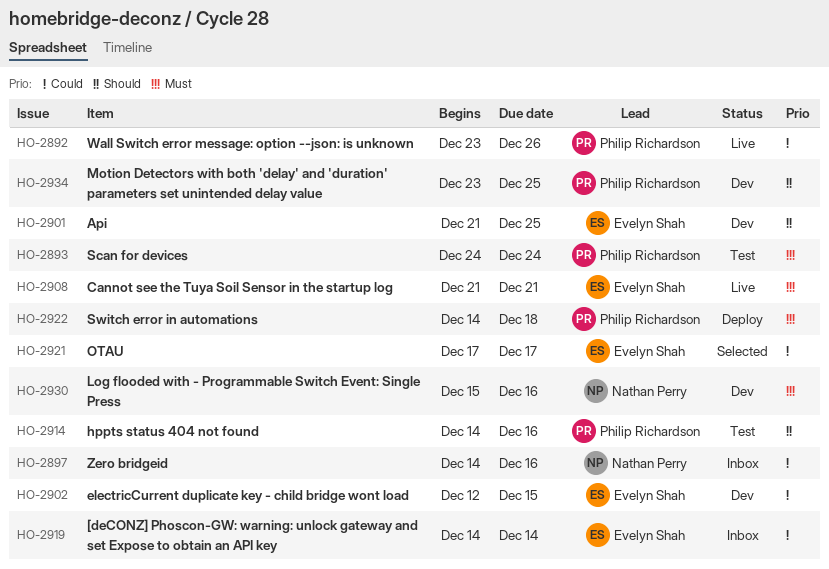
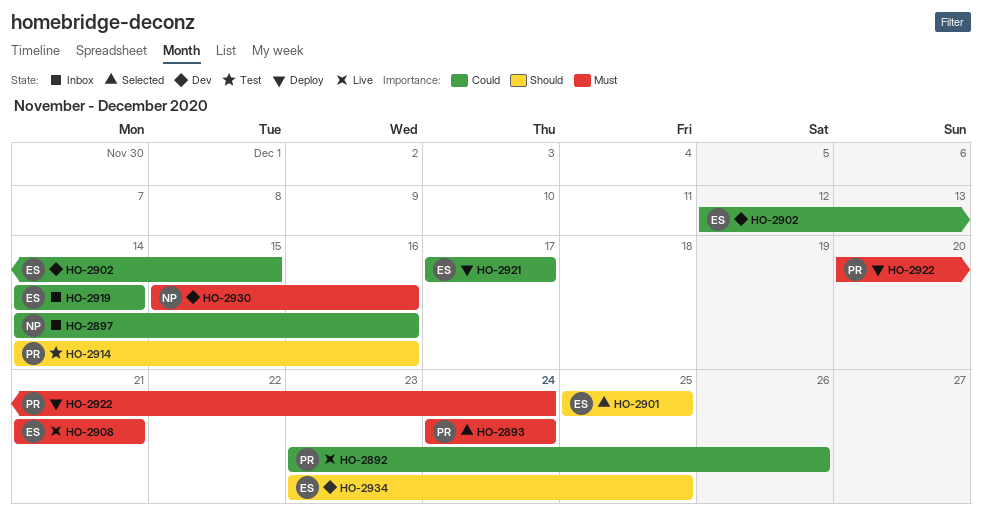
HO-2893, status: Test -> Selected
HO-2901, status: Dev -> Selected
HO-2901, start: Dec 21 -> Dec 25
HO-2921, status: Selected -> Deploy
HO-2922, start: Dec 14 -> Dec 20
HO-2922, due: Dec 18 -> Dec 24
HO-2934, owner: Philip Richardson -> Evelyn Shah

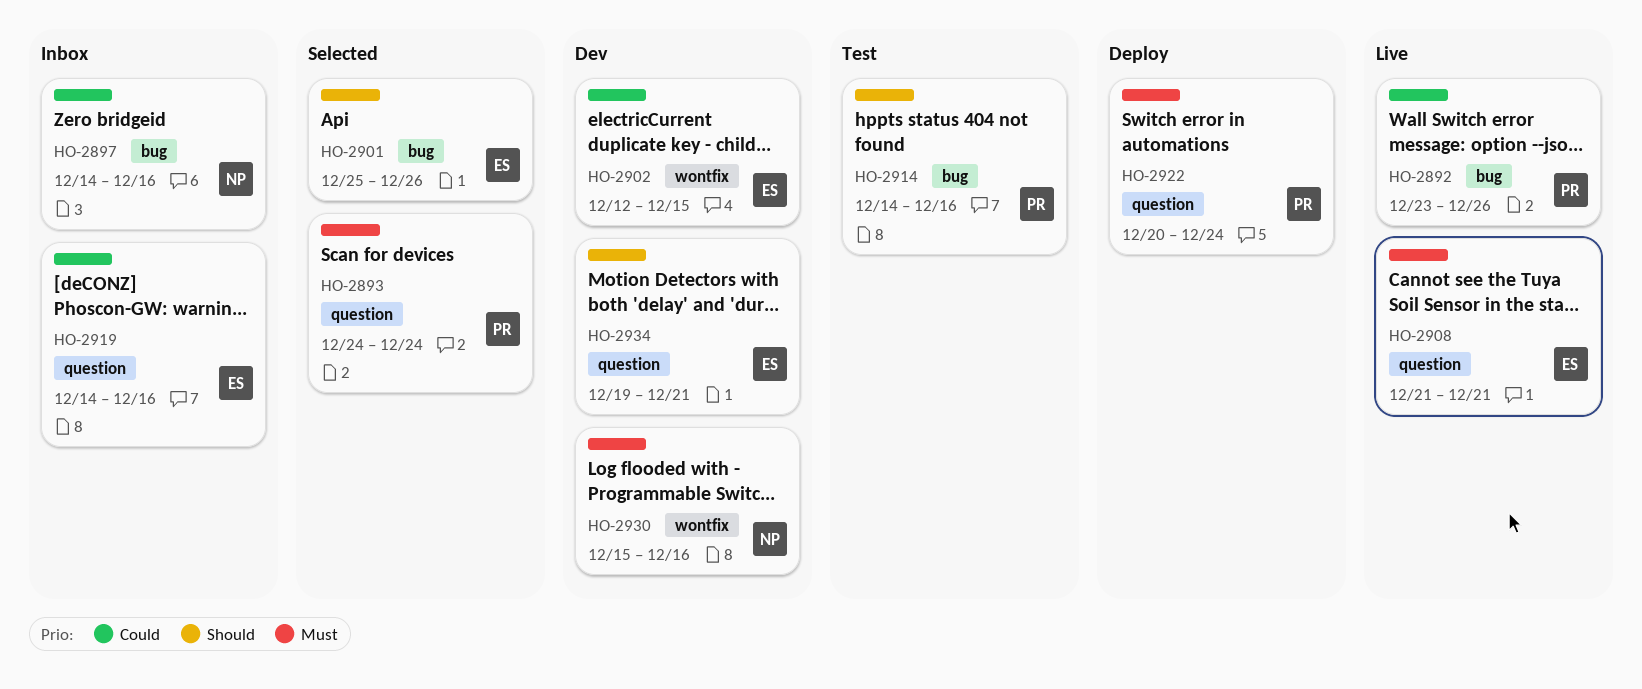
HO-2901, due: Dec 25 -> Dec 26
HO-2919, due: Dec 14 -> Dec 16
HO-2921: present -> none
HO-2934, start: Dec 23 -> Dec 19
HO-2934, due: Dec 25 -> Dec 21

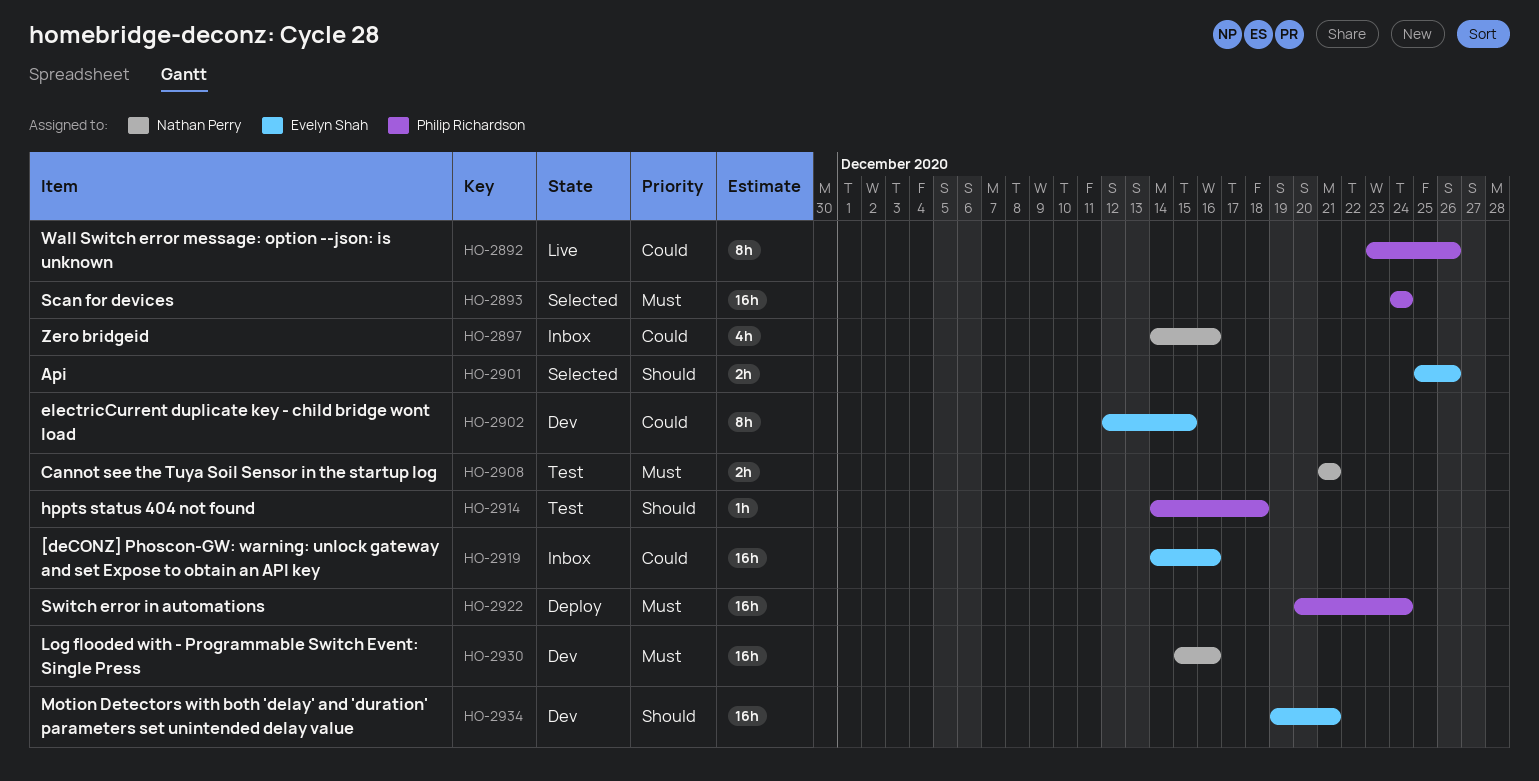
HO-2908, status: Live -> Test
HO-2908, owner: Evelyn Shah -> Nathan Perry
HO-2914, due: Dec 16 -> Dec 18

